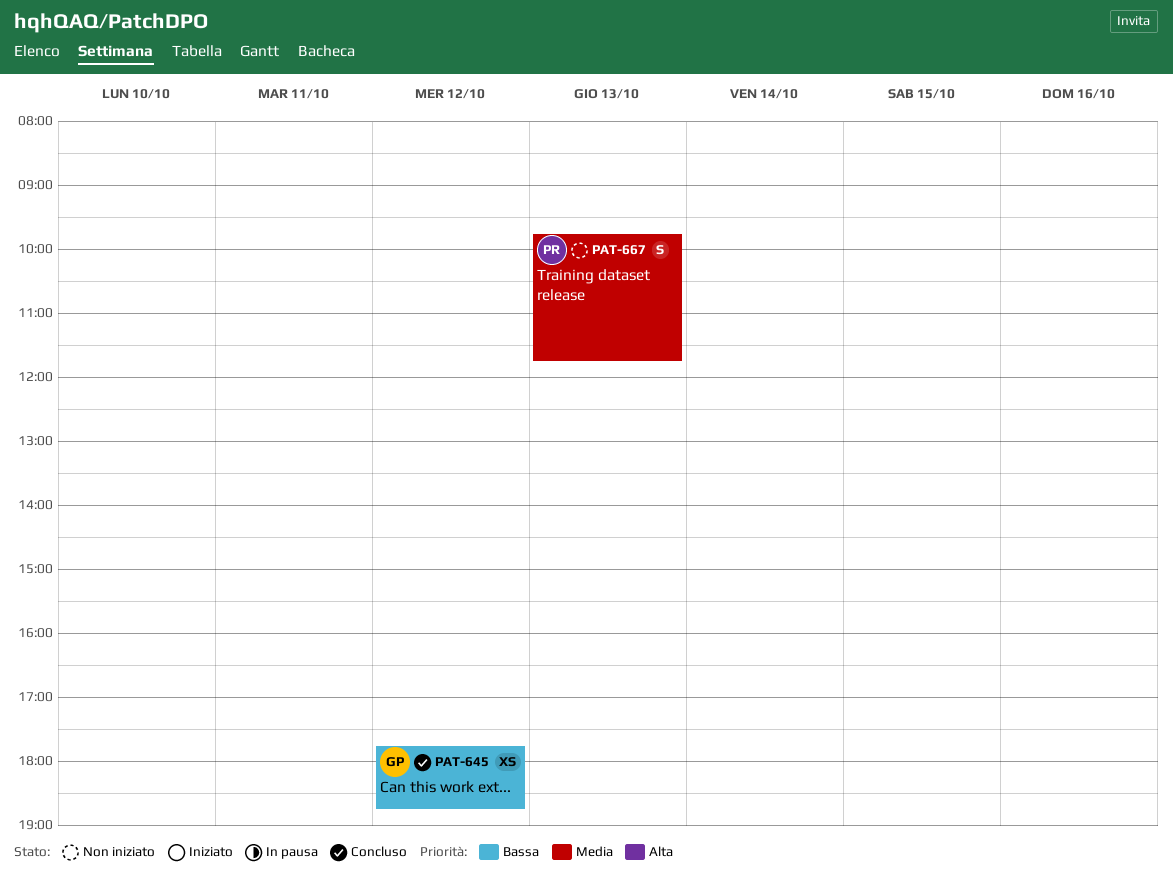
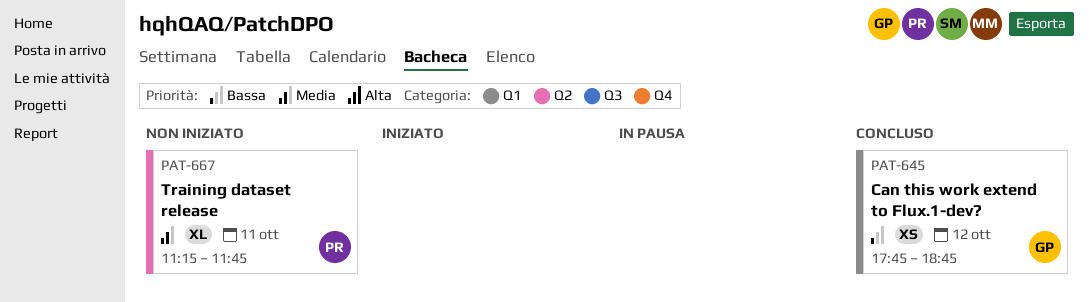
PAT-667, estimate: S -> XL
PAT-667, day: Oct 13 -> Oct 11
PAT-667, begins: 09:45 -> 11:15

